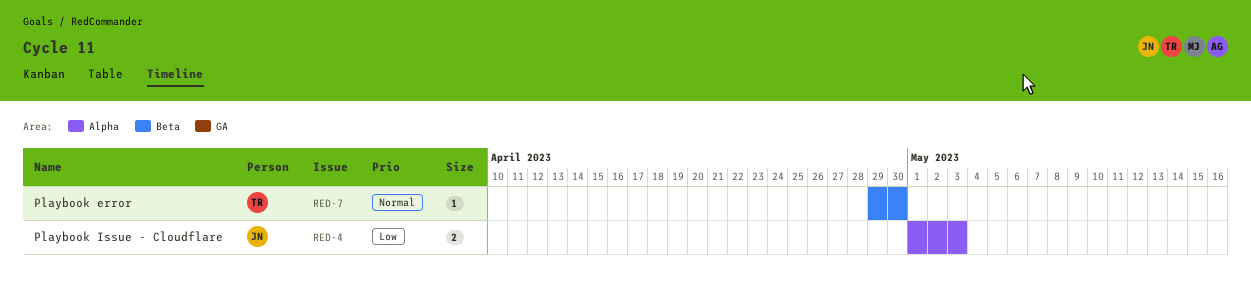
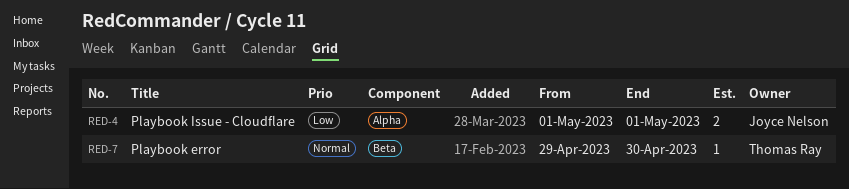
RED-4, due: May 3 -> May 1

